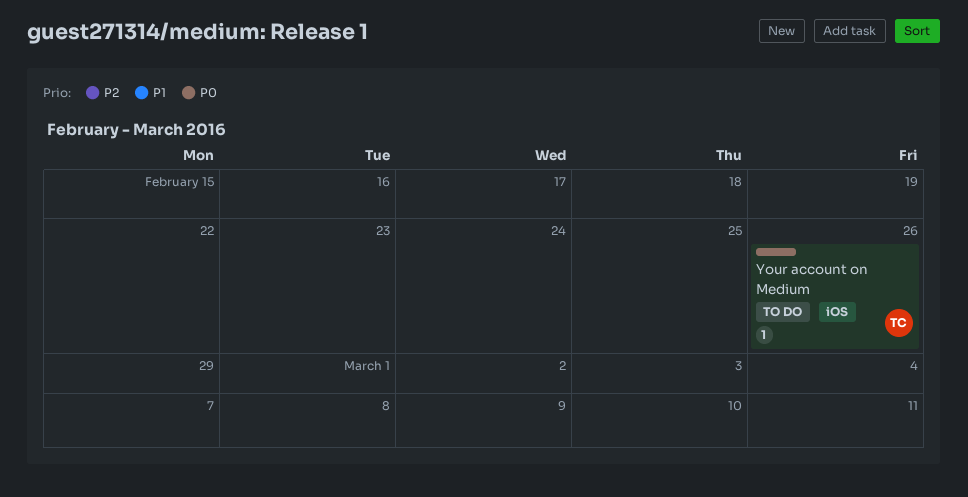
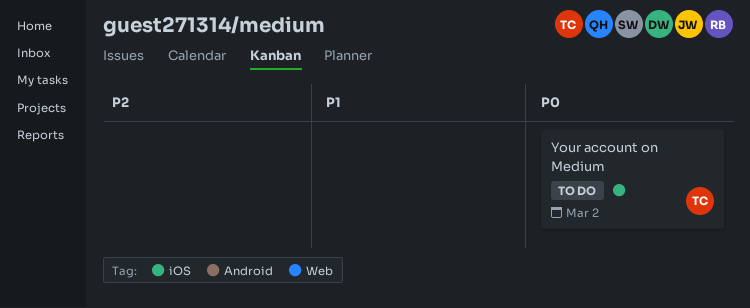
Your account on Medium, due: Feb 26 -> Mar 2

